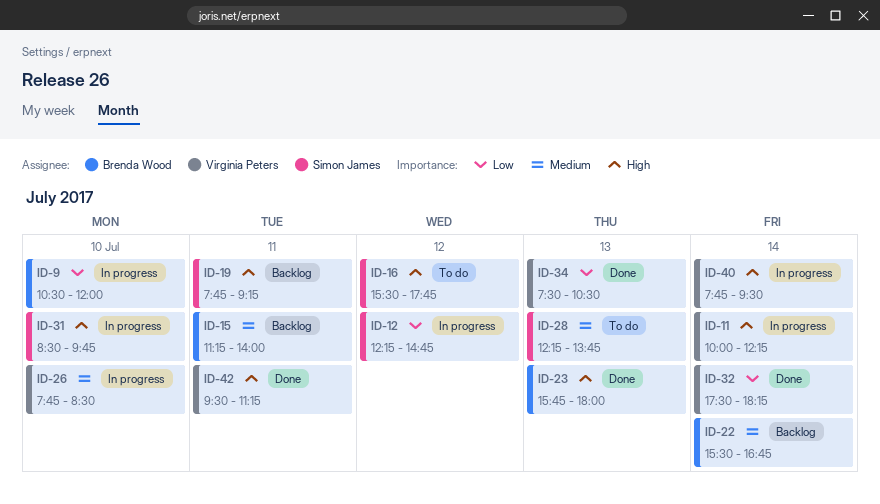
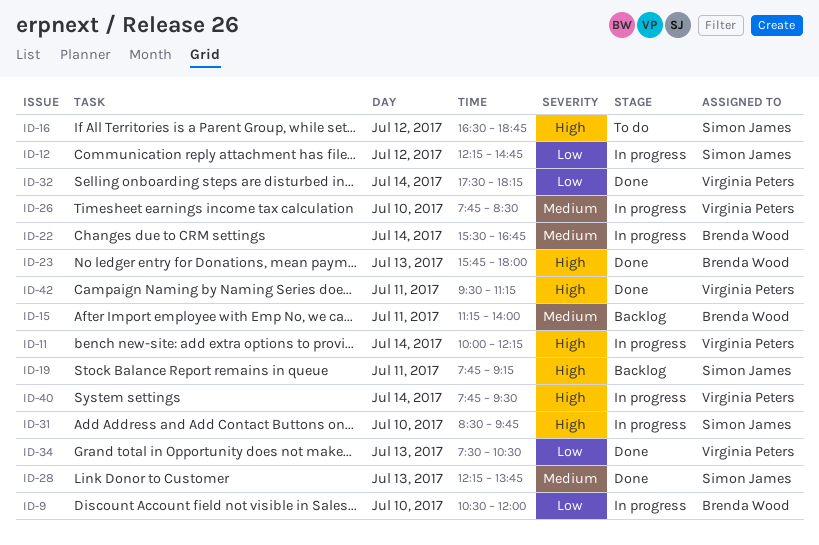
ID-16, begins: 15:30 -> 16:30
ID-16, ends: 17:45 -> 18:45
ID-22, status: Backlog -> In progress
ID-28, status: To do -> Done

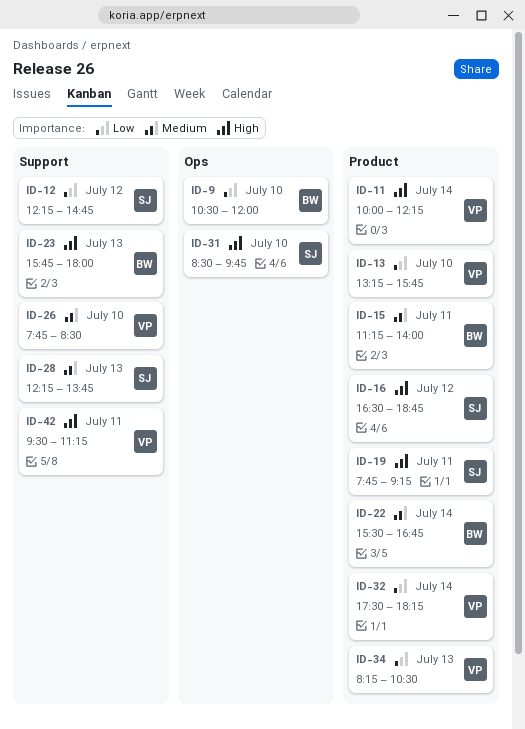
ID-13: none -> present
ID-34, begins: 07:30 -> 08:15
ID-40: present -> none

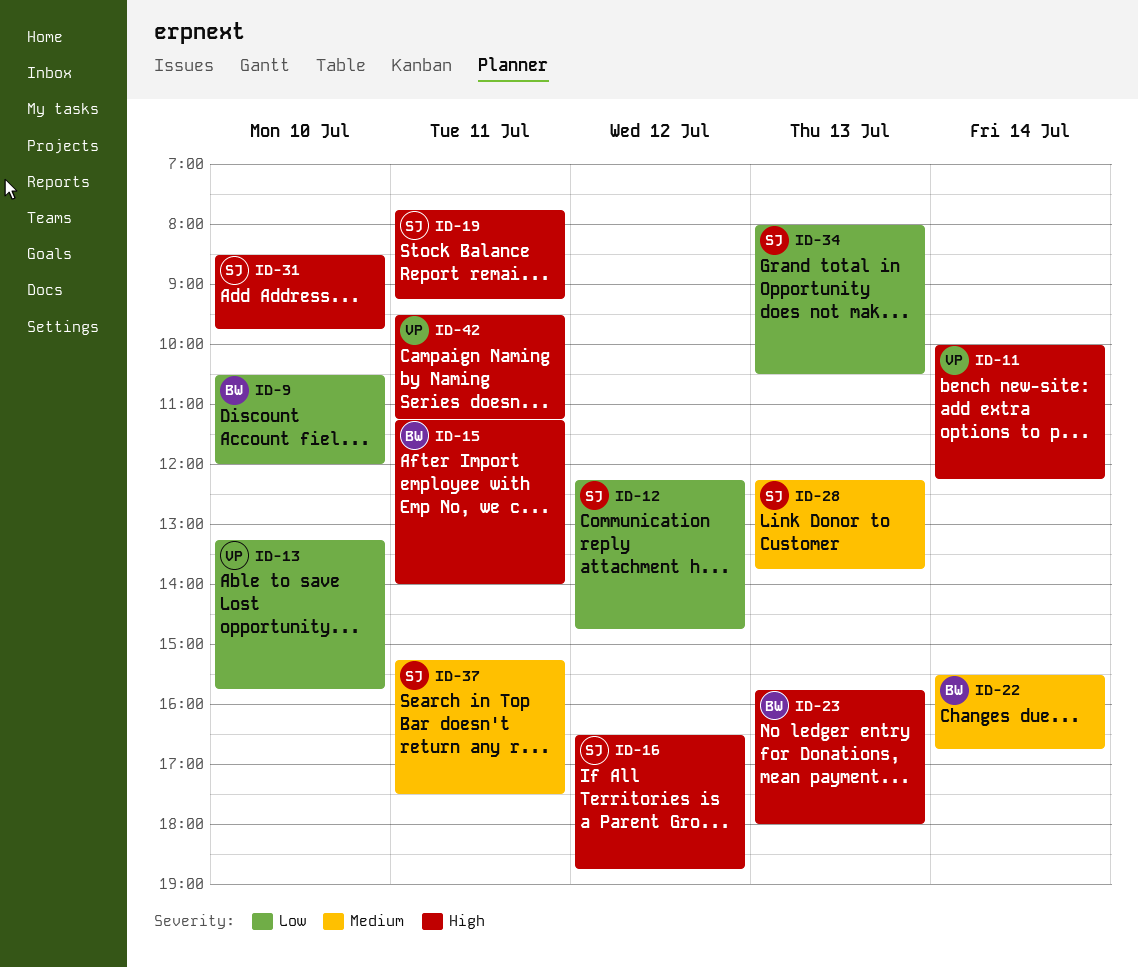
ID-15, priority: Medium -> High
ID-26: present -> none
ID-32: present -> none
ID-34, owner: VP -> SJ
ID-34, begins: 08:15 -> 08:00
ID-37: none -> present

